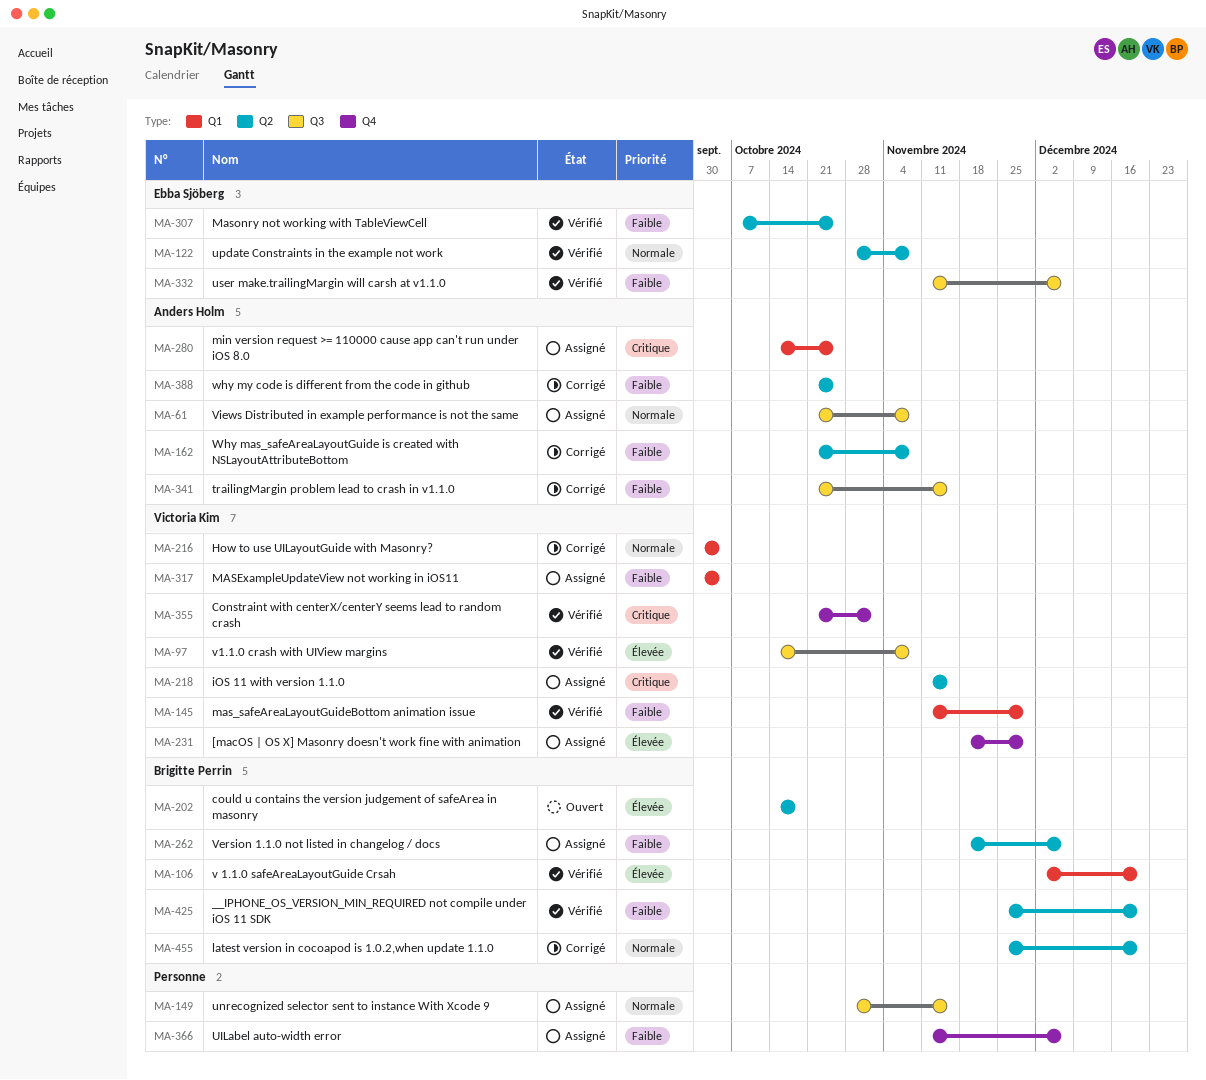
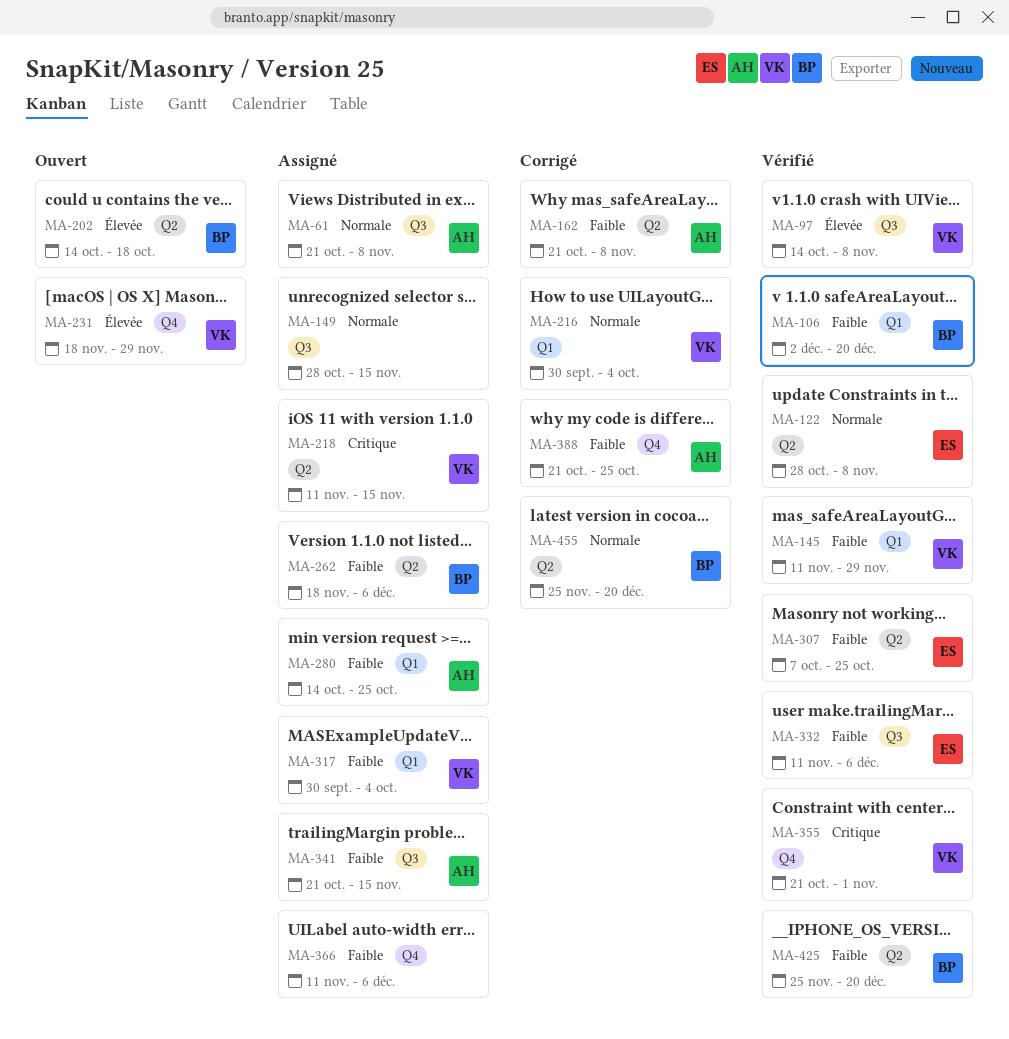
MA-106, priority: Élevée -> Faible
MA-231, status: Assigné -> Ouvert
MA-280, priority: Critique -> Faible
MA-341, status: Corrigé -> Assigné
MA-388, label: Q2 -> Q4

